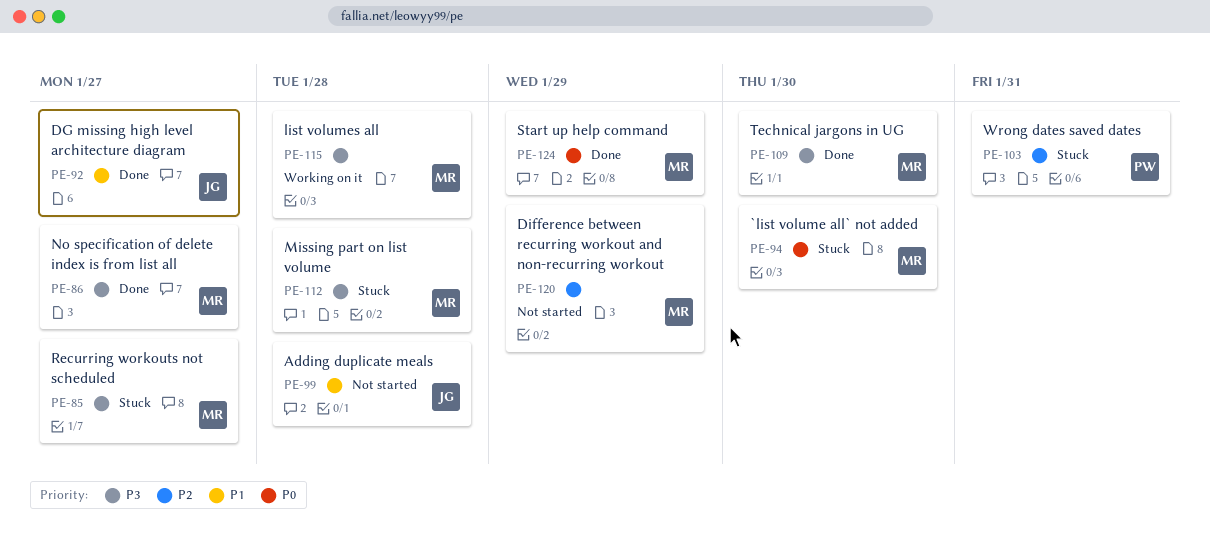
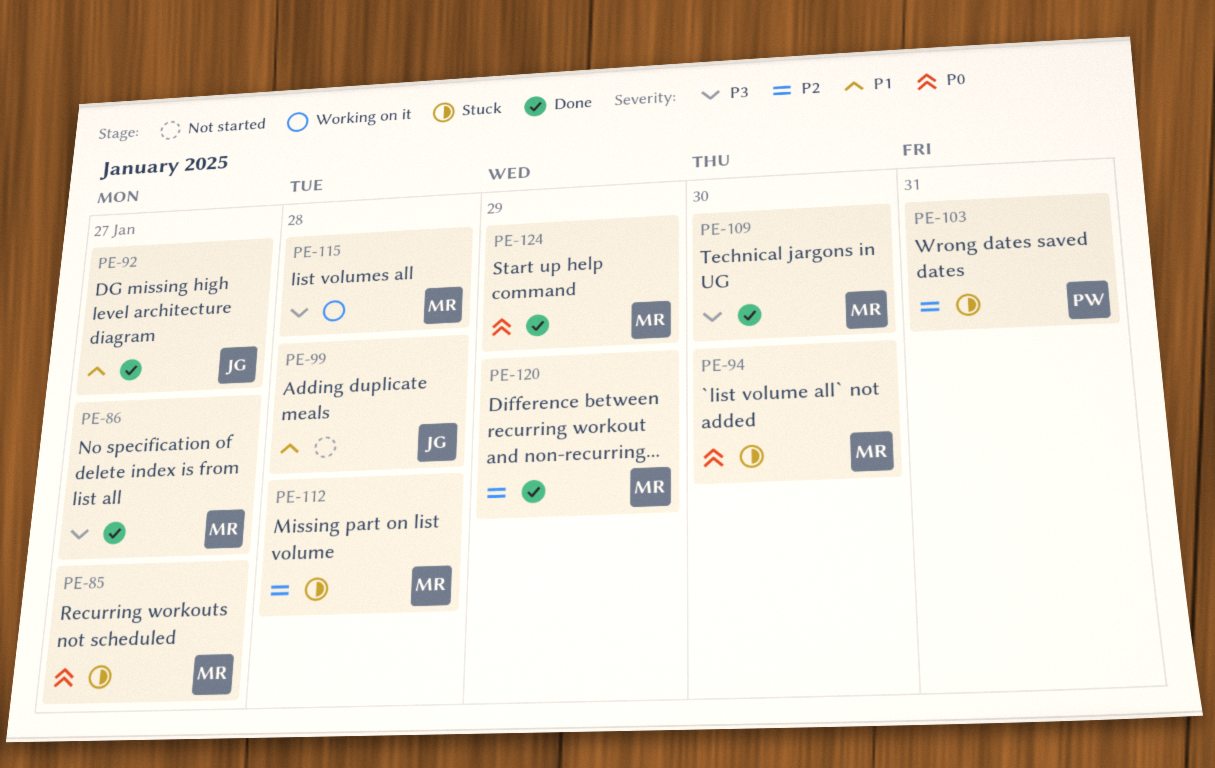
PE-85, priority: P3 -> P0
PE-112, priority: P3 -> P2
PE-120, status: Not started -> Done

